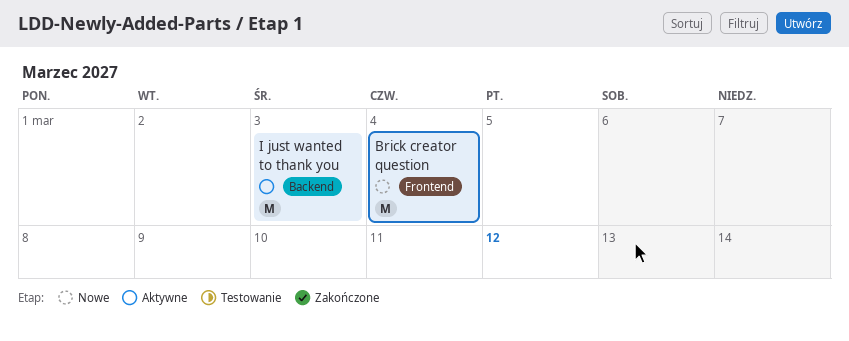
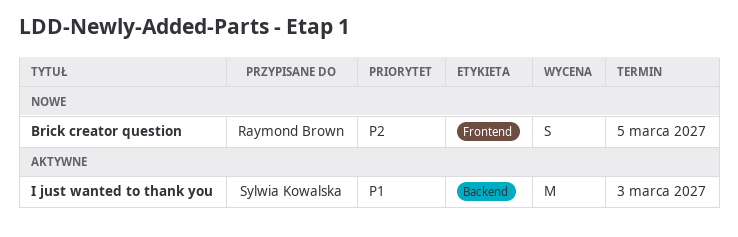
Brick creator question, estimate: M -> S
Brick creator question, due: Mar 4 -> Mar 5

